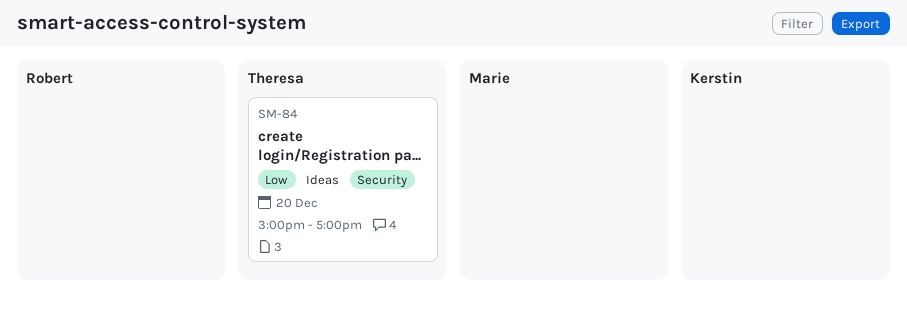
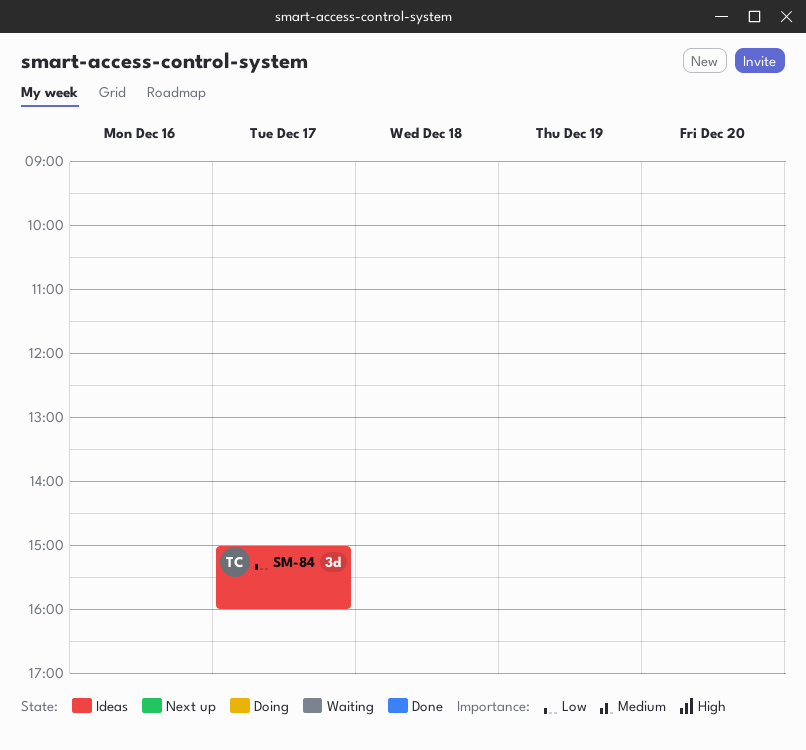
SM-84, day: Dec 20 -> Dec 17
SM-84, ends: 17:00 -> 16:00

